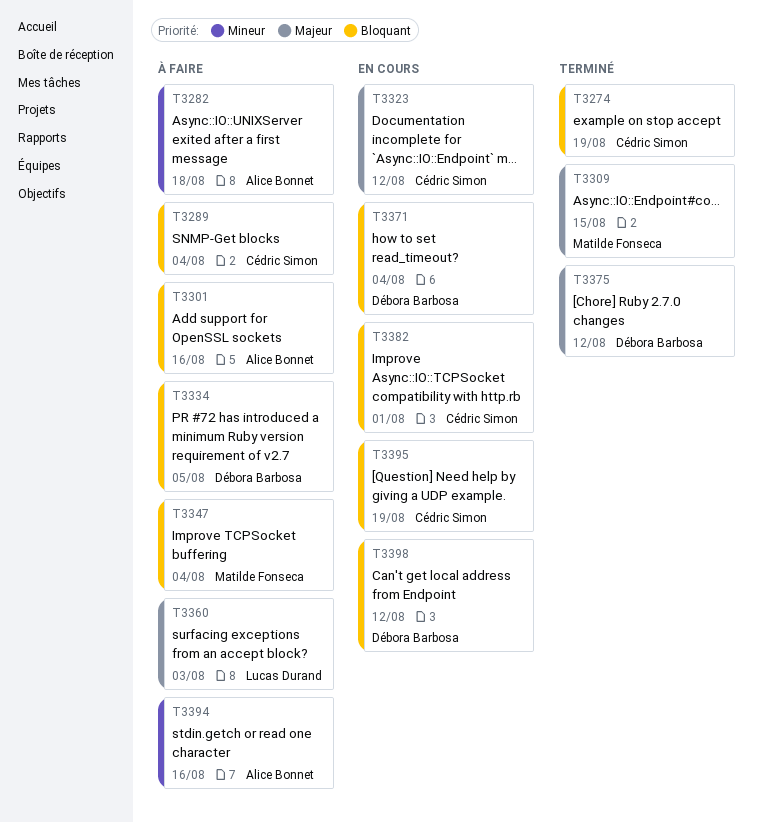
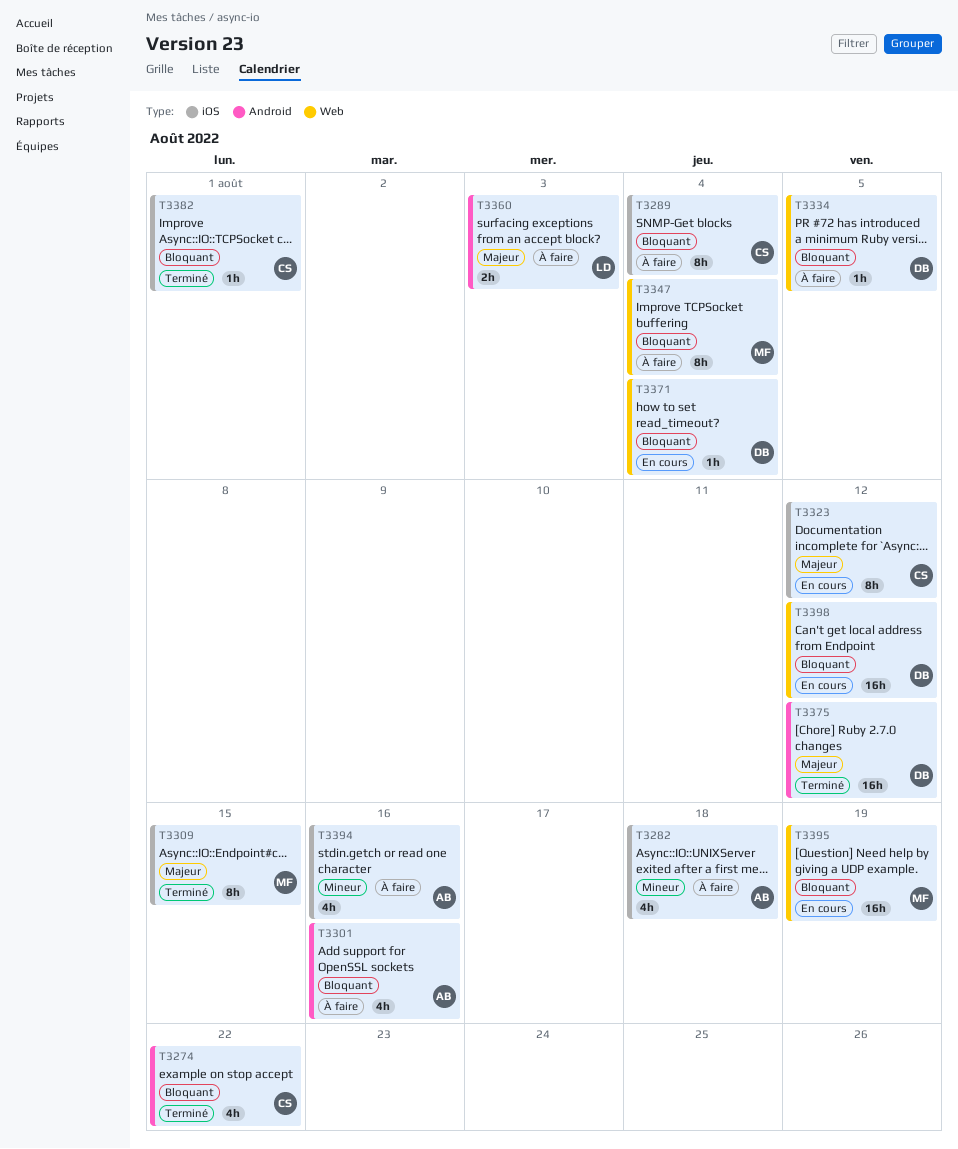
T3274, due: Aug 19 -> Aug 22
T3382, status: En cours -> Terminé
T3395, owner: Cédric Simon -> Matilde Fonseca

